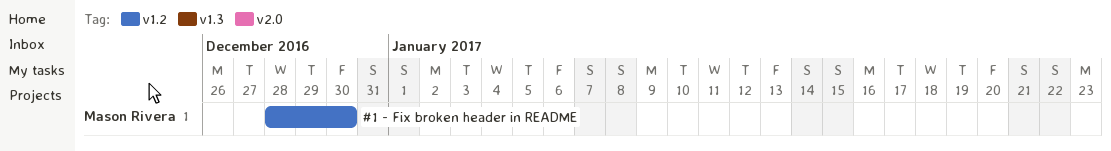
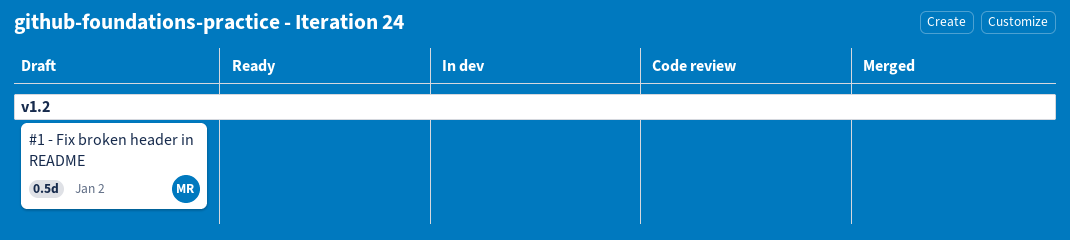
#1 - Fix broken header in README, due: Dec 30 -> Jan 2

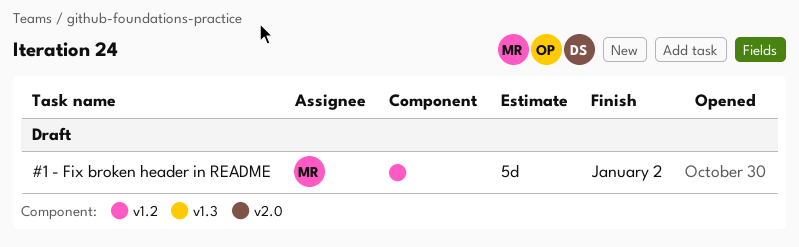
#1 - Fix broken header in README, estimate: 0.5d -> 5d

